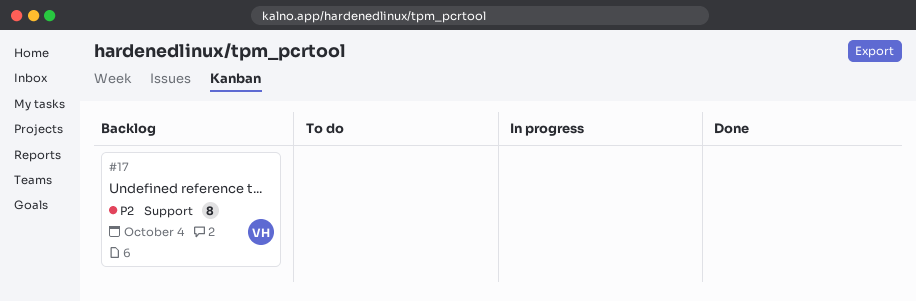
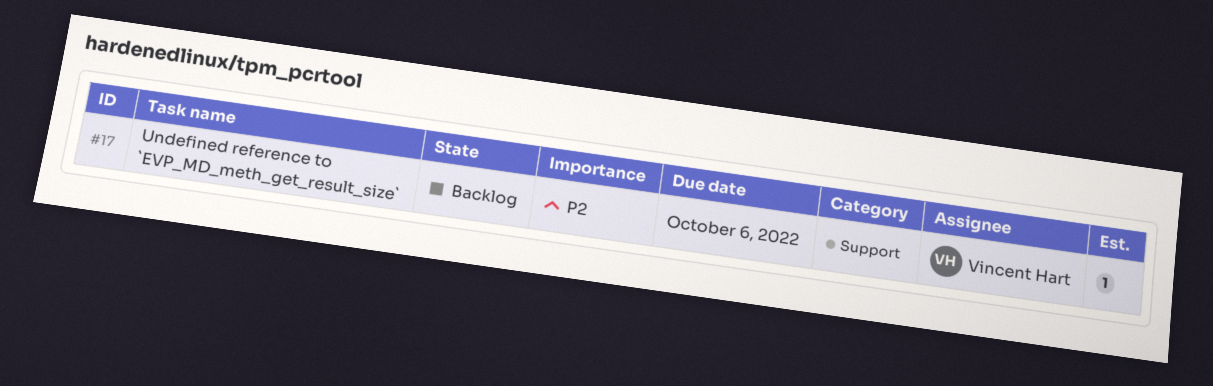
#17, estimate: 8 -> 1
#17, due: Oct 4 -> Oct 6

